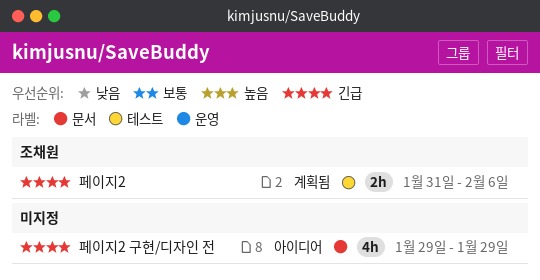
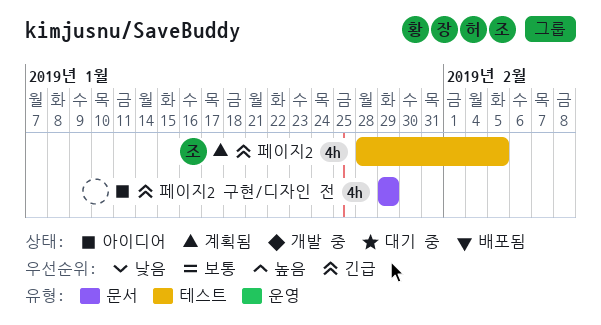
페이지2, estimate: 2h -> 4h
페이지2, start: Jan 31 -> Jan 28
페이지2, due: Feb 6 -> Feb 5

